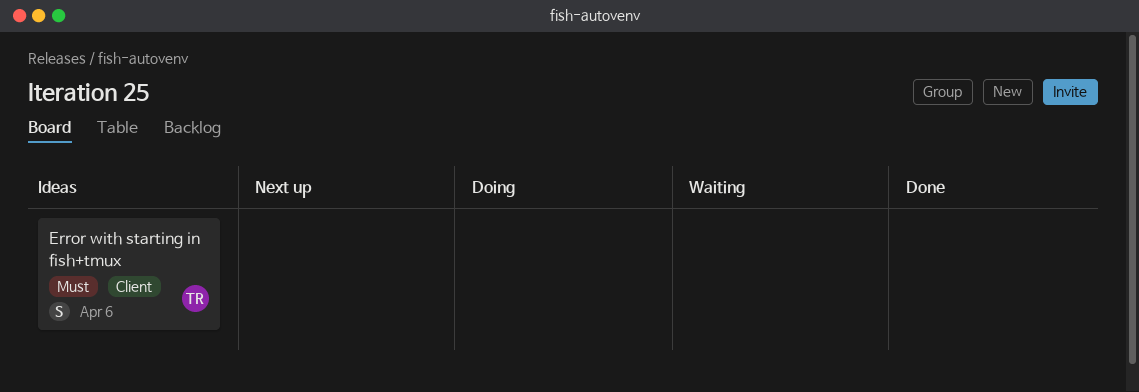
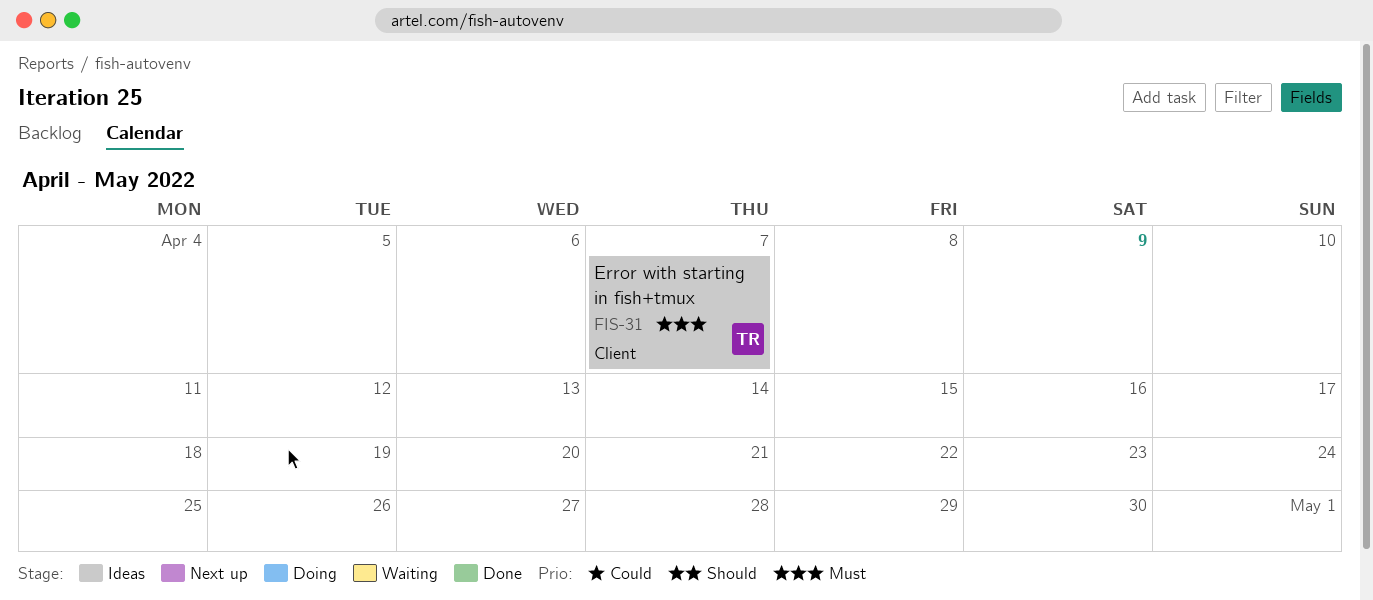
Error with starting in fish+tmux, due: Apr 6 -> Apr 7

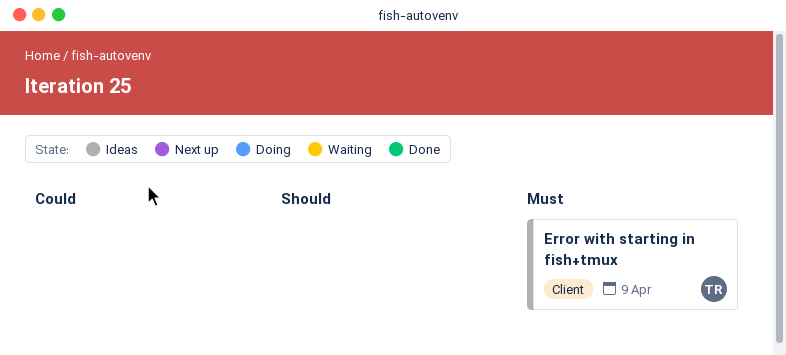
Error with starting in fish+tmux, due: Apr 7 -> Apr 9

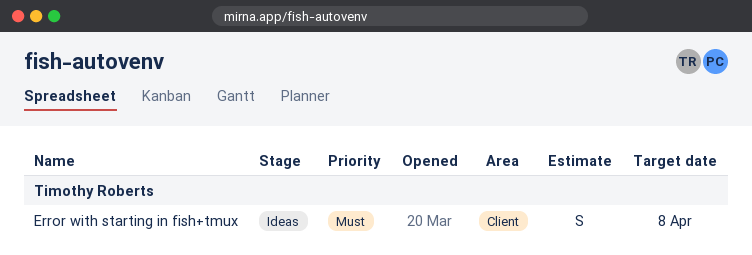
Error with starting in fish+tmux, due: Apr 9 -> Apr 8

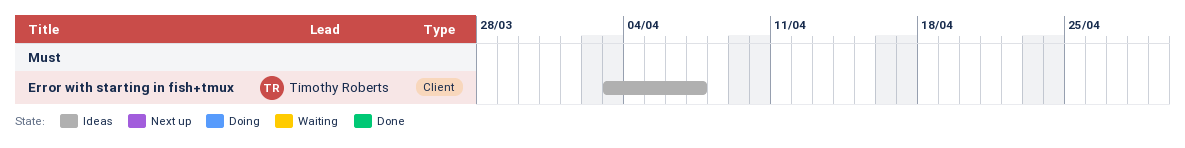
Error with starting in fish+tmux, due: Apr 8 -> Apr 7

